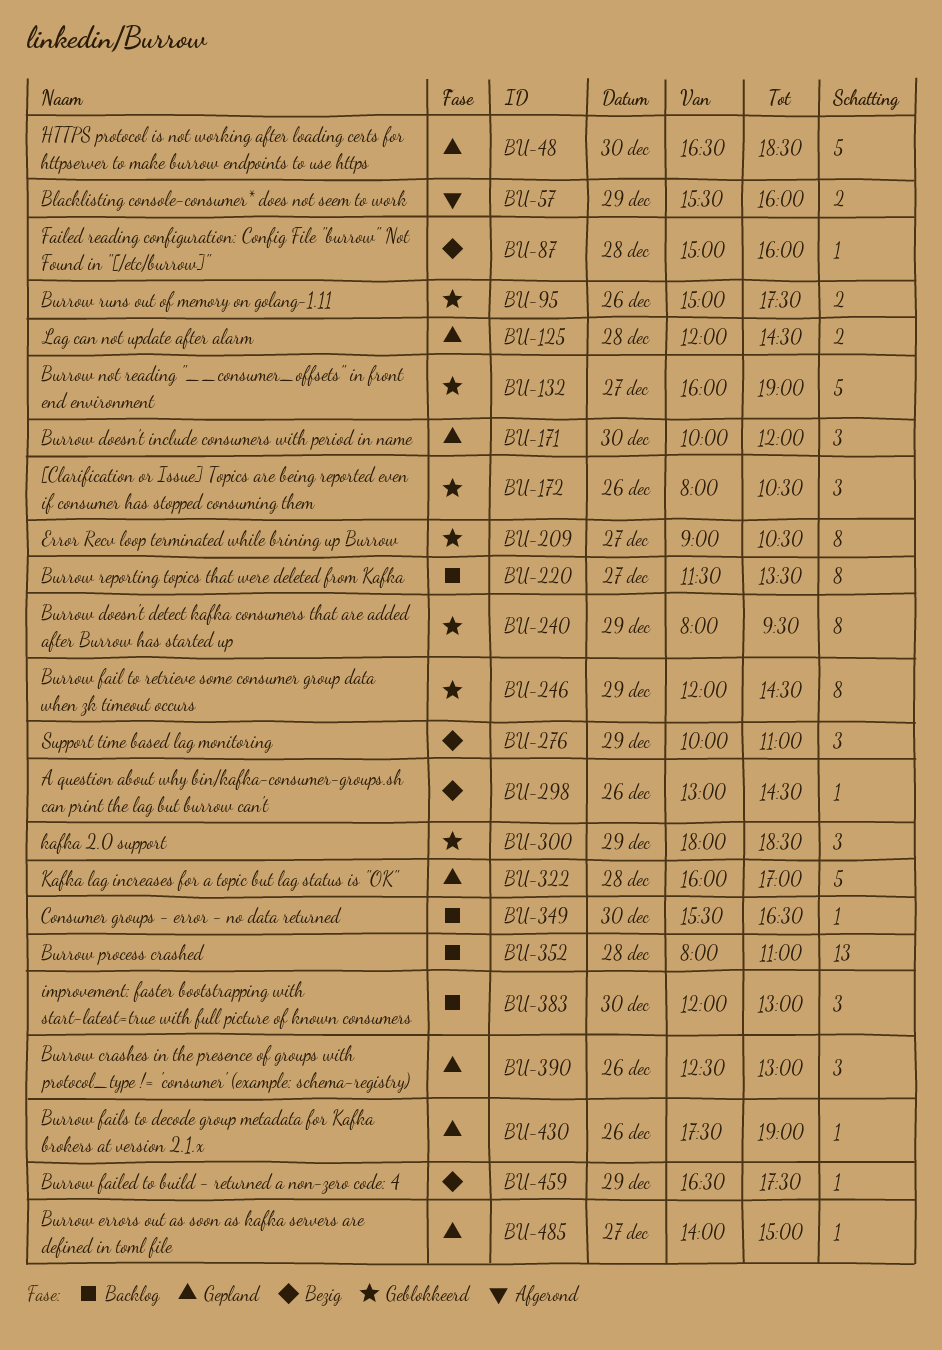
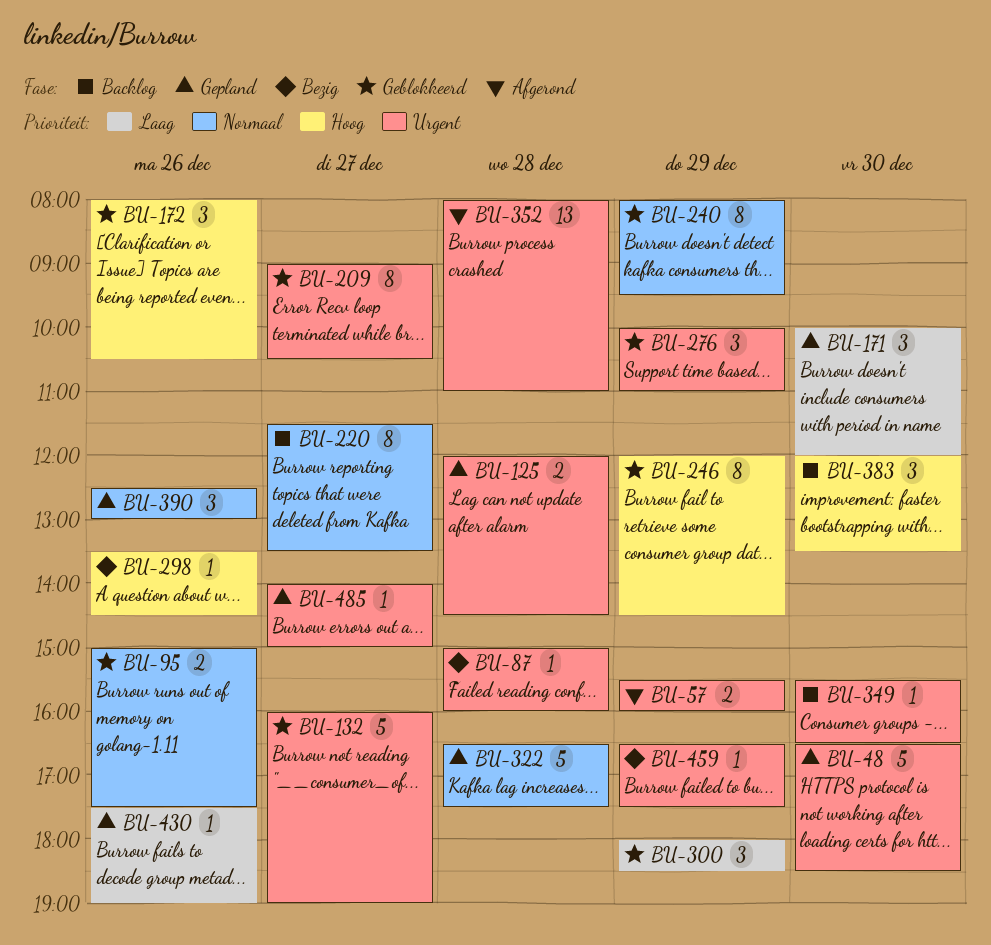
BU-276, status: Bezig -> Geblokkeerd
BU-298, begins: 13:00 -> 13:30
BU-322, begins: 16:00 -> 16:30
BU-322, ends: 17:00 -> 17:30
BU-352, status: Backlog -> Afgerond
BU-383, ends: 13:00 -> 13:30

